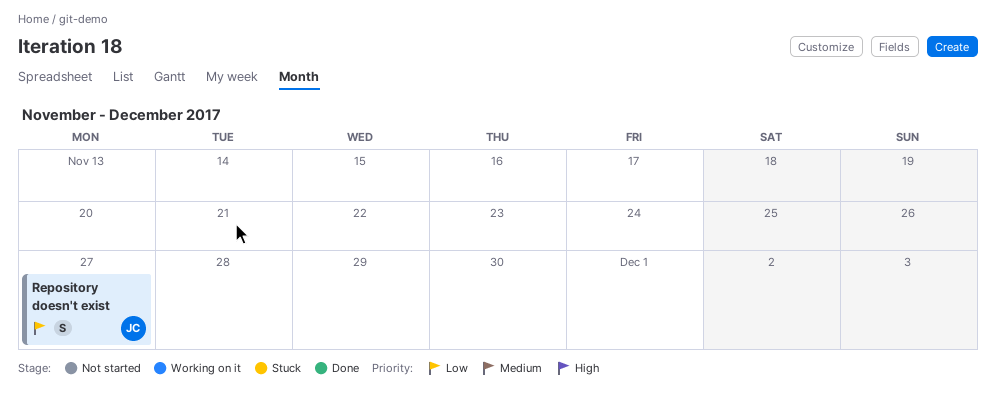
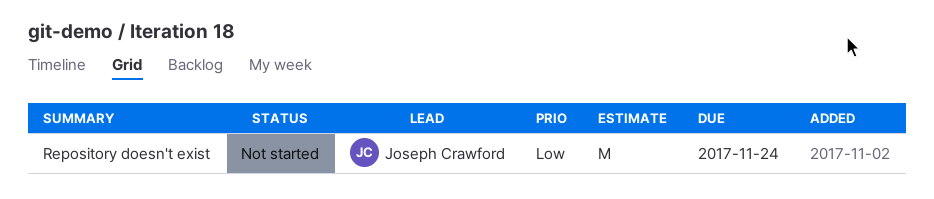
Repository doesn't exist, estimate: S -> M
Repository doesn't exist, due: Nov 27 -> Nov 24

